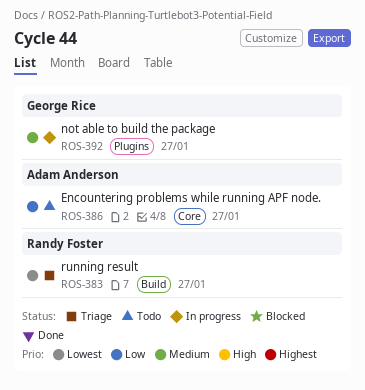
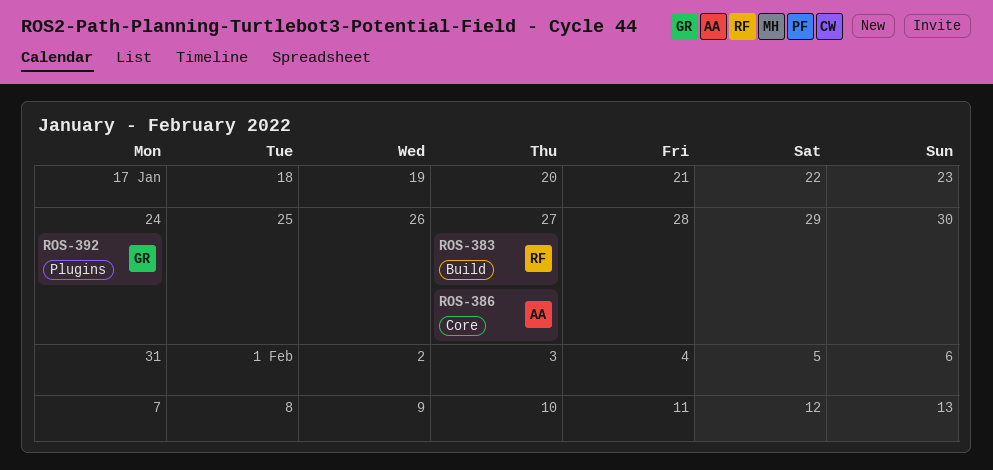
ROS-392, due: Jan 27 -> Jan 24

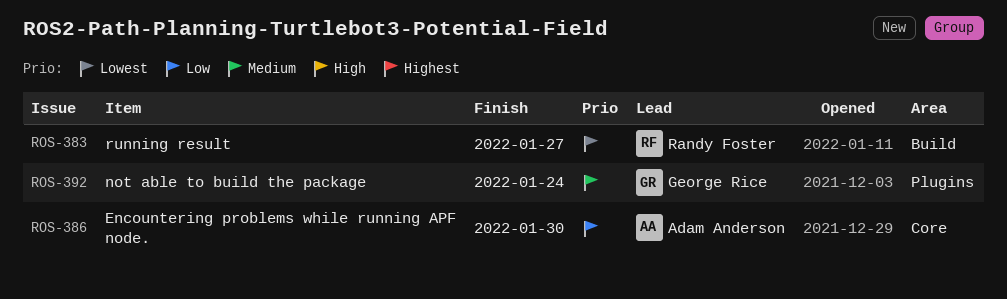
ROS-386, due: Jan 27 -> Jan 30

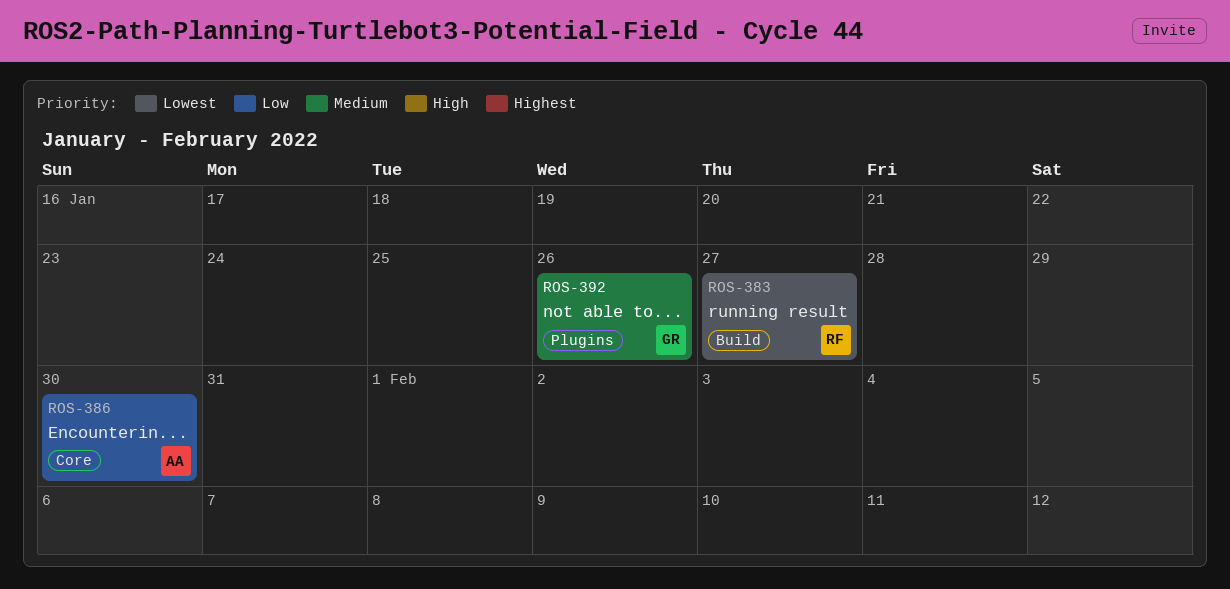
ROS-392, due: Jan 24 -> Jan 26

